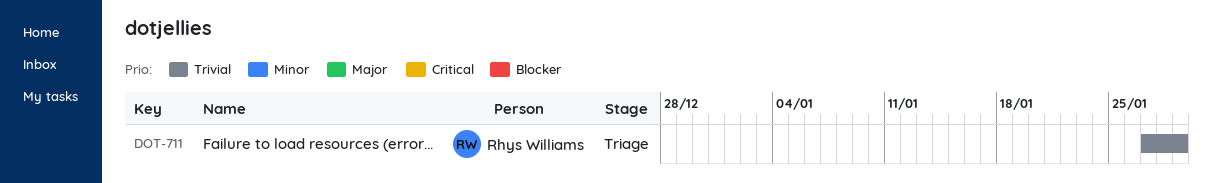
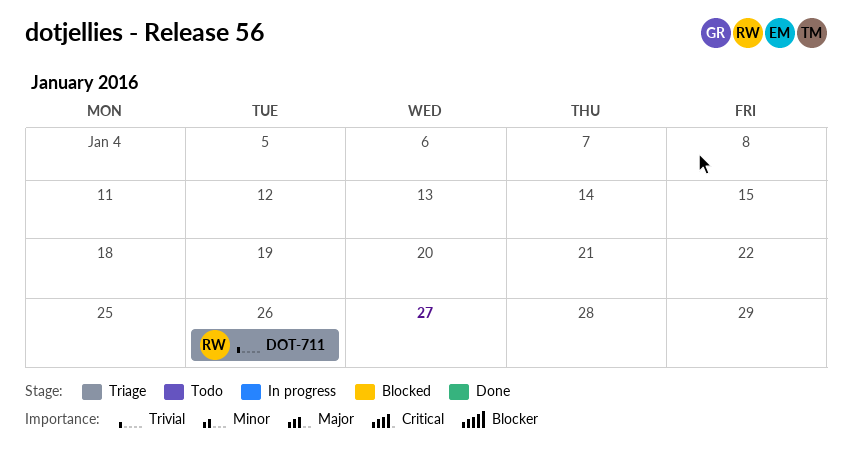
DOT-711, start: Jan 27 -> Jan 26
DOT-711, due: Jan 29 -> Jan 26

